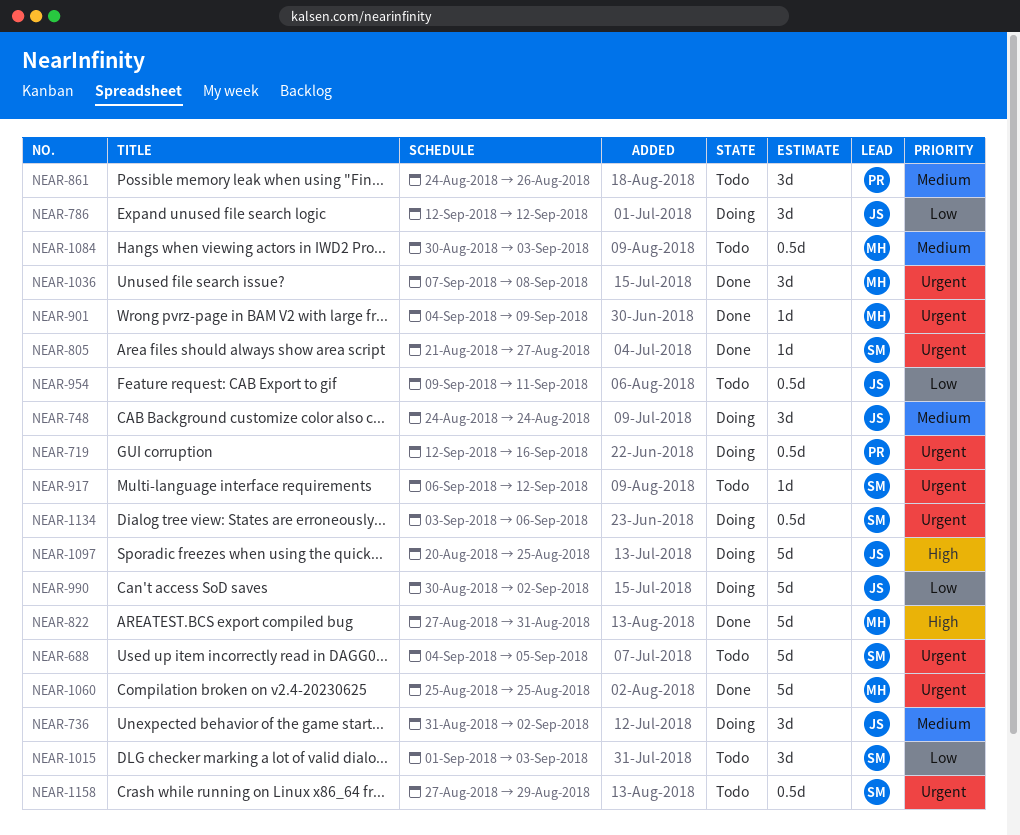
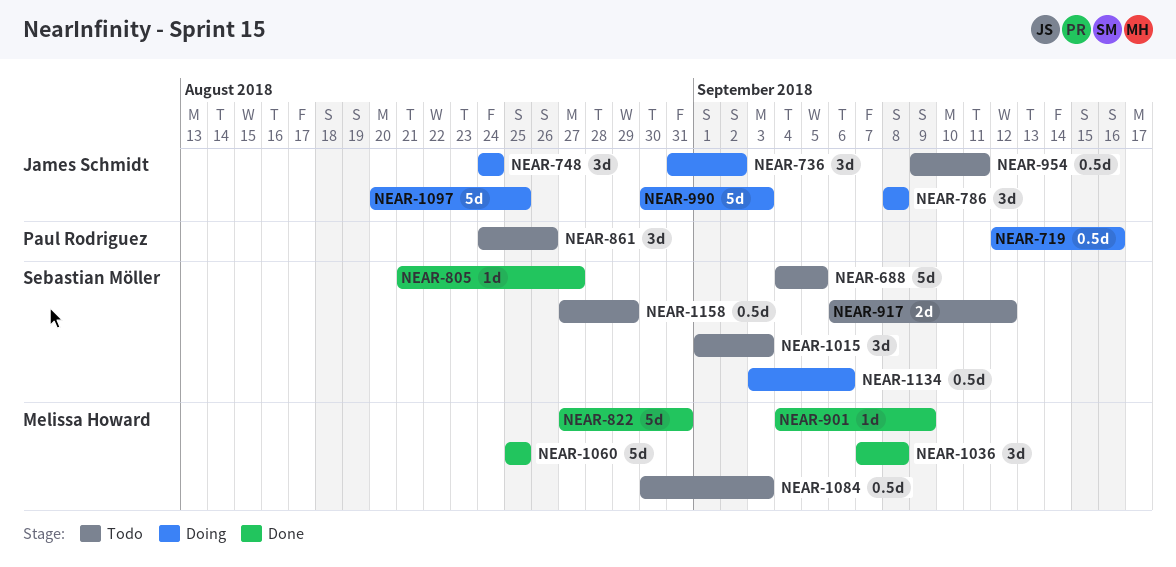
NEAR-786, start: Sep 12 -> Sep 8
NEAR-786, due: Sep 12 -> Sep 8
NEAR-917, estimate: 1d -> 2d
NEAR-990, due: Sep 2 -> Sep 3

